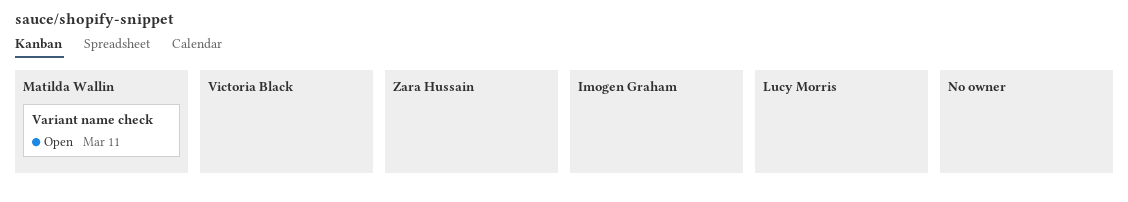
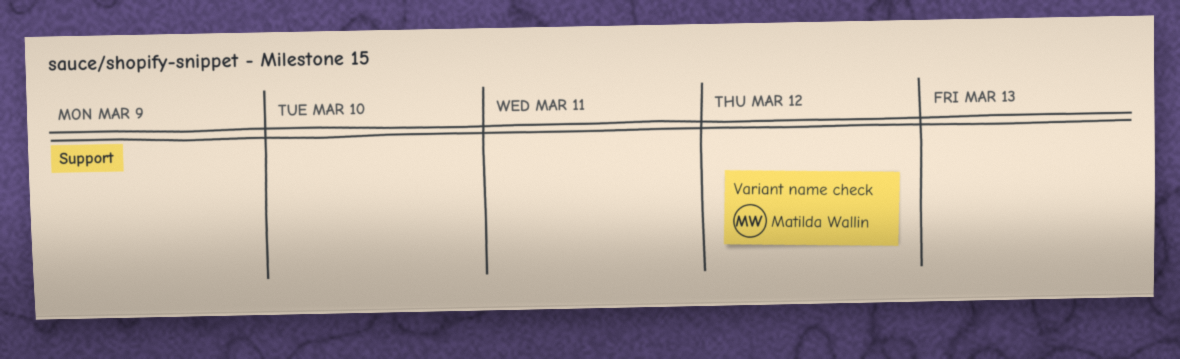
Variant name check, due: Mar 11 -> Mar 12

